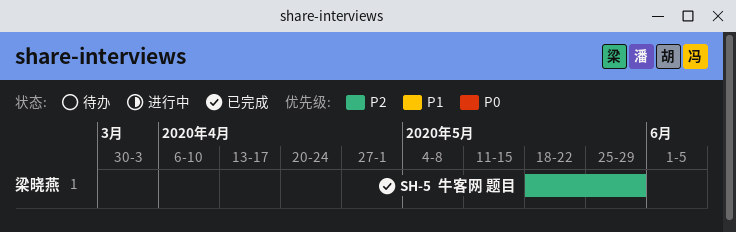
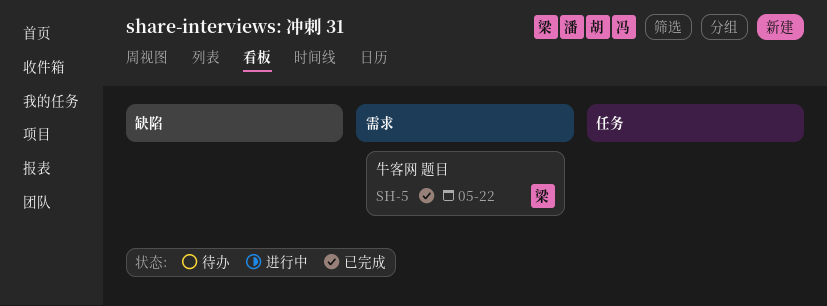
SH-5, due: May 29 -> May 22

